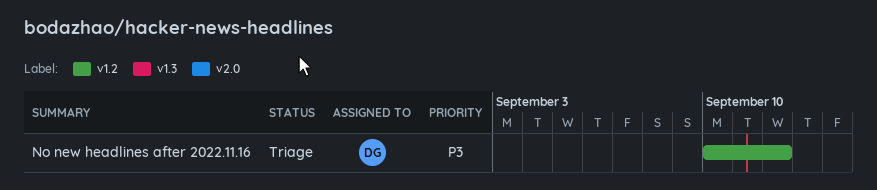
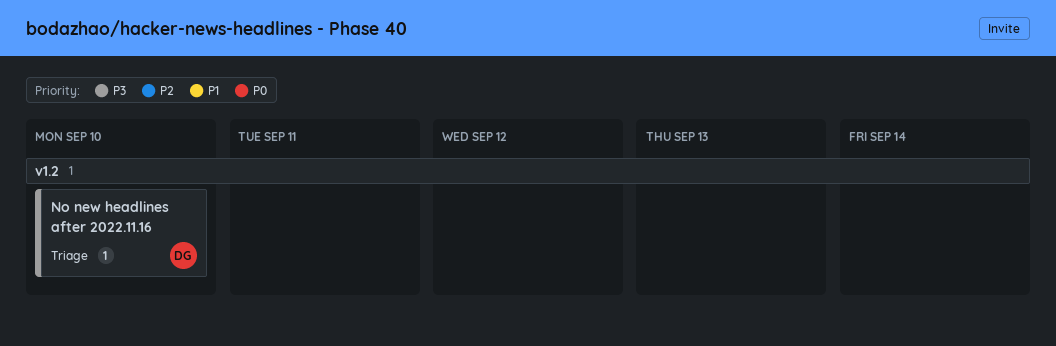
No new headlines after 2022.11.16, due: Sep 12 -> Sep 10

